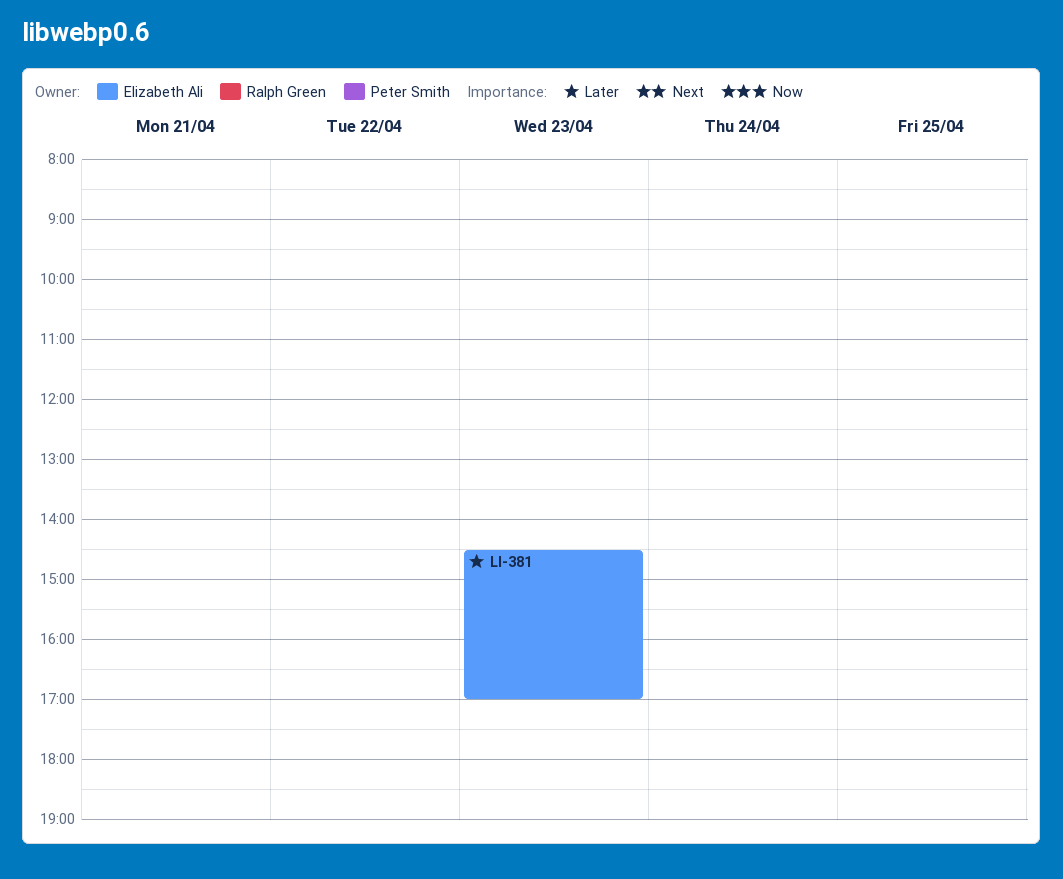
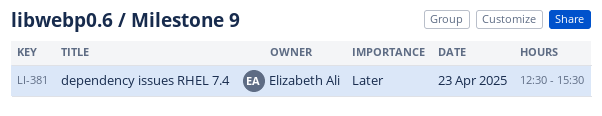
LI-381, begins: 14:30 -> 12:30
LI-381, ends: 17:00 -> 15:30

